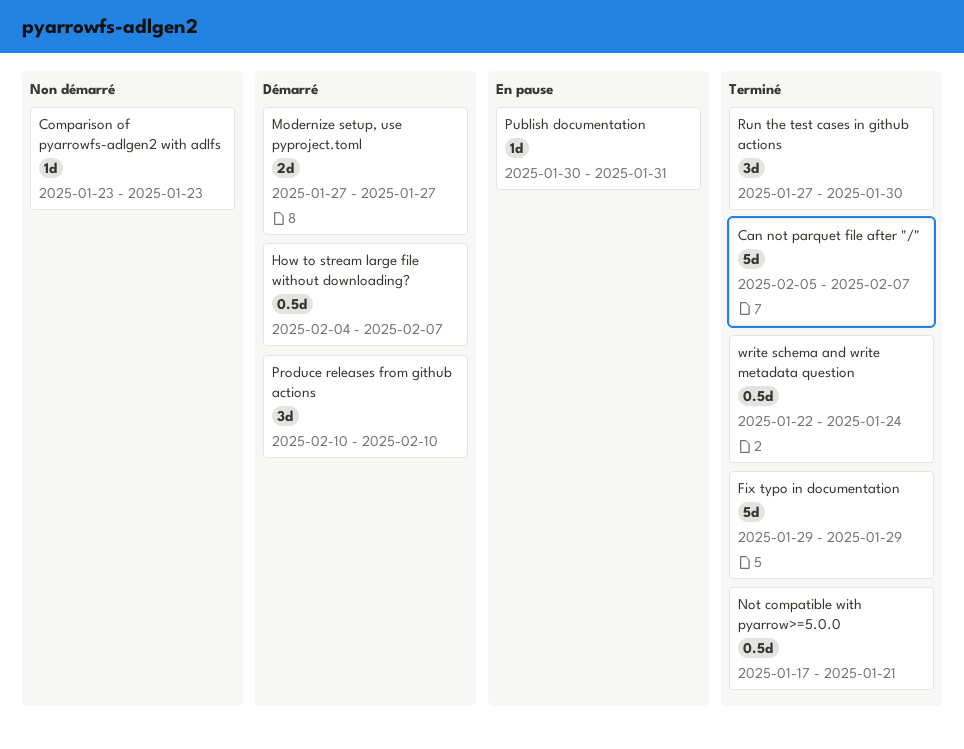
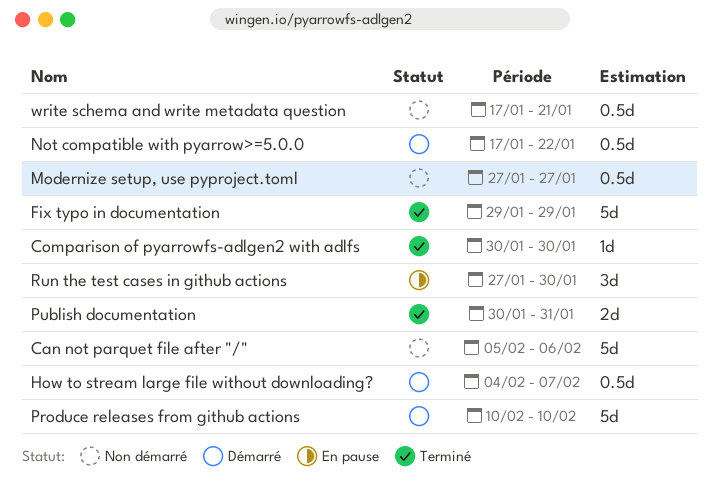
Can not parquet file after "/", status: Terminé -> Non démarré
Can not parquet file after "/", due: Feb 7 -> Feb 6
Comparison of pyarrowfs-adlgen2 with adlfs, status: Non démarré -> Terminé
Comparison of pyarrowfs-adlgen2 with adlfs, start: Jan 23 -> Jan 30
Comparison of pyarrowfs-adlgen2 with adlfs, due: Jan 23 -> Jan 30
Modernize setup, use pyproject.toml, status: Démarré -> Non démarré
Modernize setup, use pyproject.toml, estimate: 2d -> 0.5d
Not compatible with pyarrow>=5.0.0, status: Terminé -> Démarré
Not compatible with pyarrow>=5.0.0, due: Jan 21 -> Jan 22
Produce releases from github actions, estimate: 3d -> 5d
Publish documentation, status: En pause -> Terminé
Publish documentation, estimate: 1d -> 2d
Run the test cases in github actions, status: Terminé -> En pause
write schema and write metadata question, status: Terminé -> Non démarré
write schema and write metadata question, start: Jan 22 -> Jan 17
write schema and write metadata question, due: Jan 24 -> Jan 21

